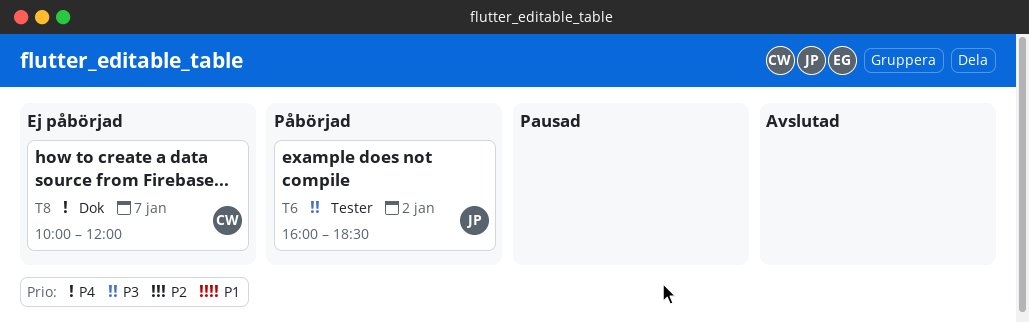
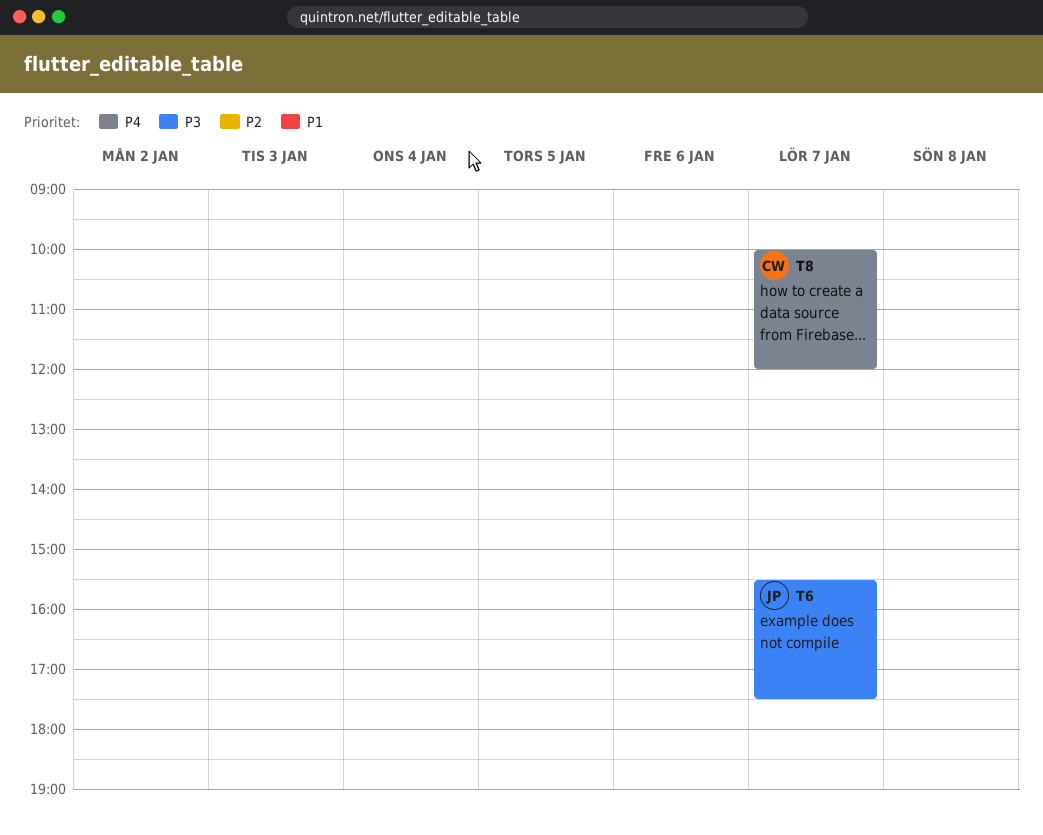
T6, day: Jan 2 -> Jan 7
T6, begins: 16:00 -> 15:30
T6, ends: 18:30 -> 17:30

